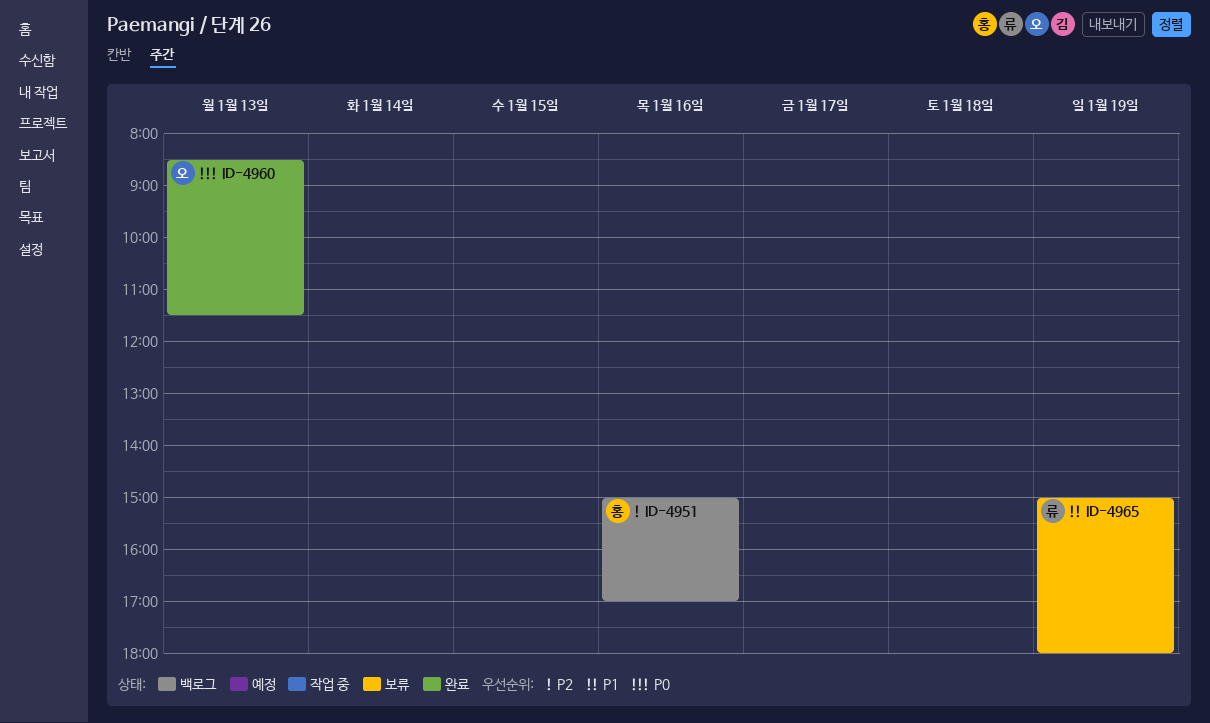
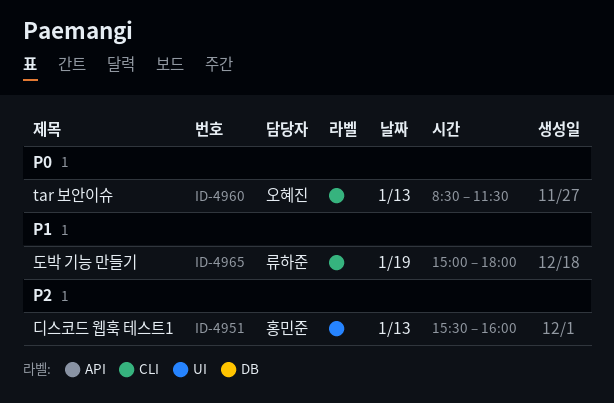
ID-4951, day: Jan 16 -> Jan 13
ID-4951, begins: 15:00 -> 15:30
ID-4951, ends: 17:00 -> 16:00

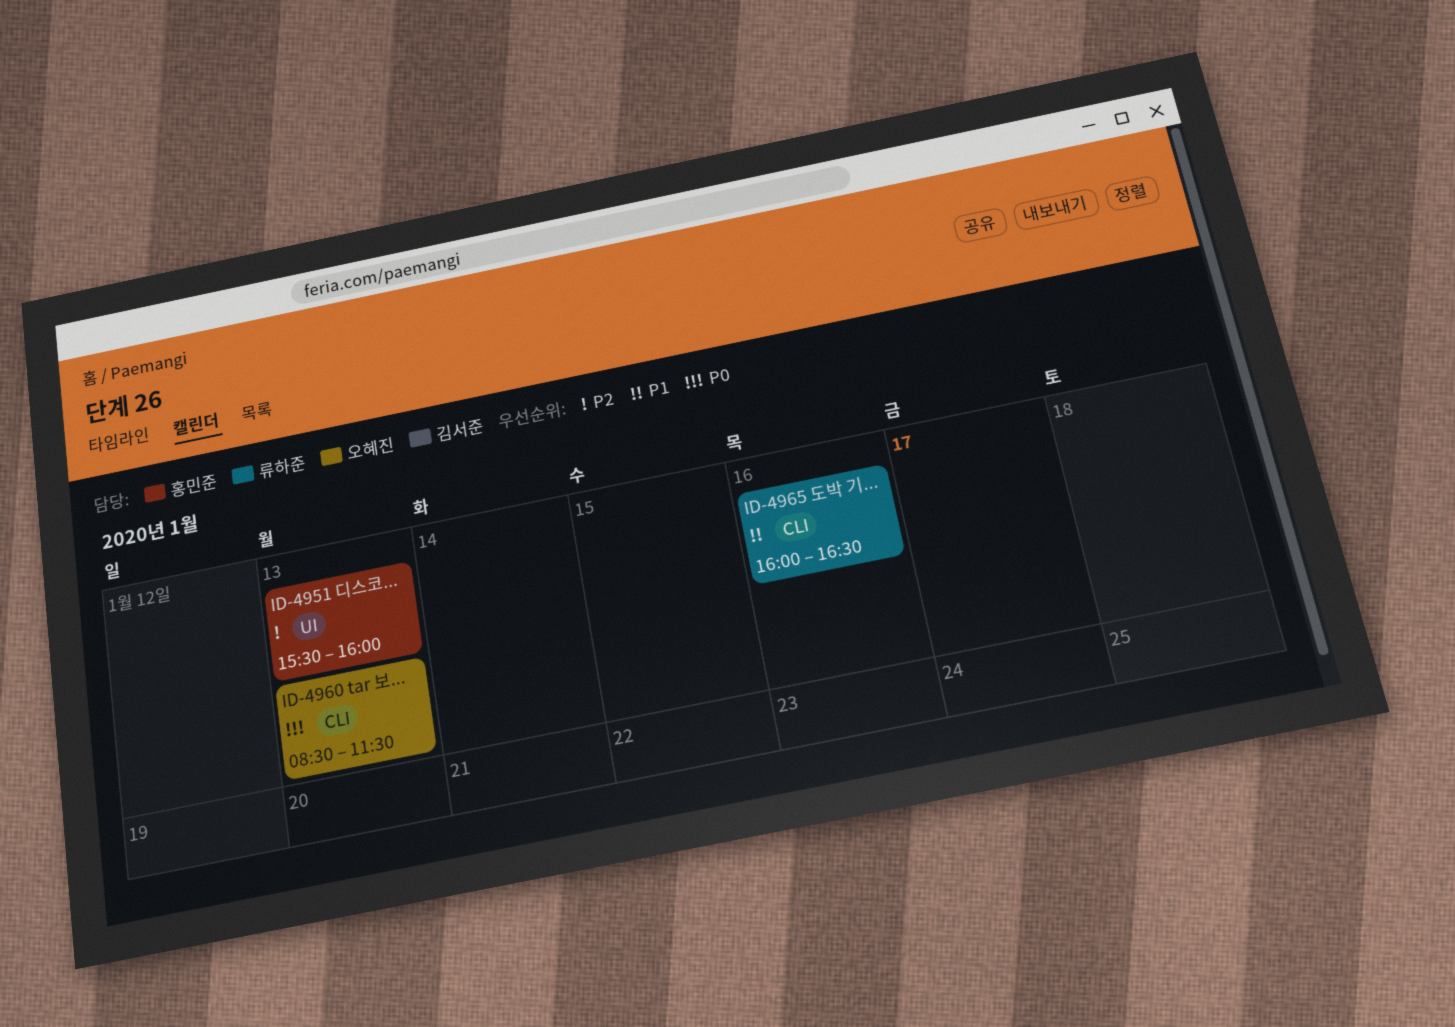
ID-4965, day: Jan 19 -> Jan 16
ID-4965, begins: 15:00 -> 16:00
ID-4965, ends: 18:00 -> 16:30

